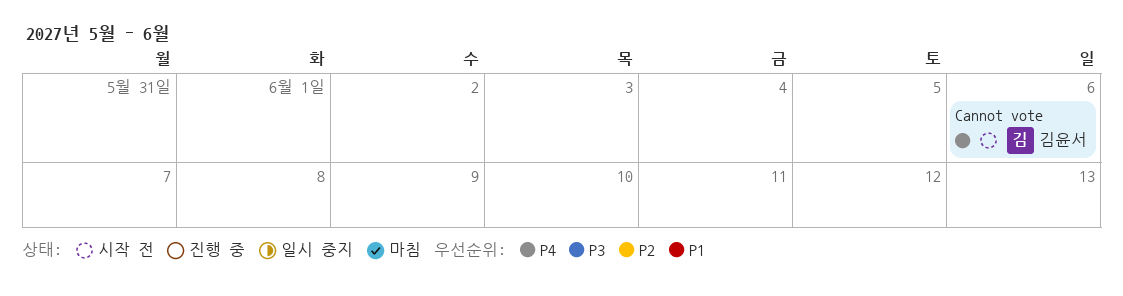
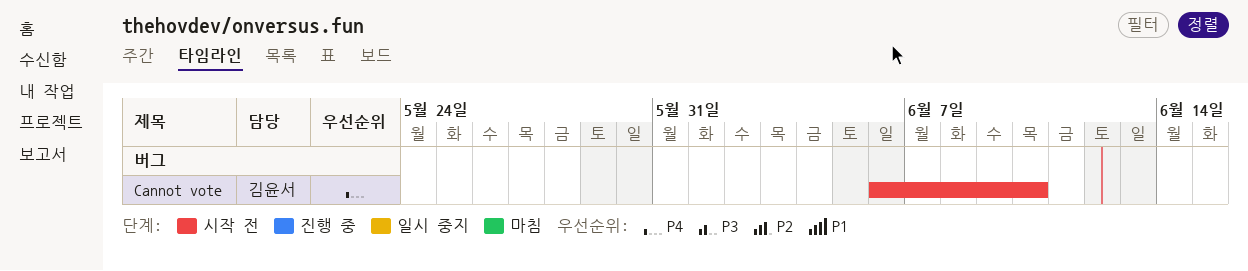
Cannot vote, due: Jun 6 -> Jun 10

